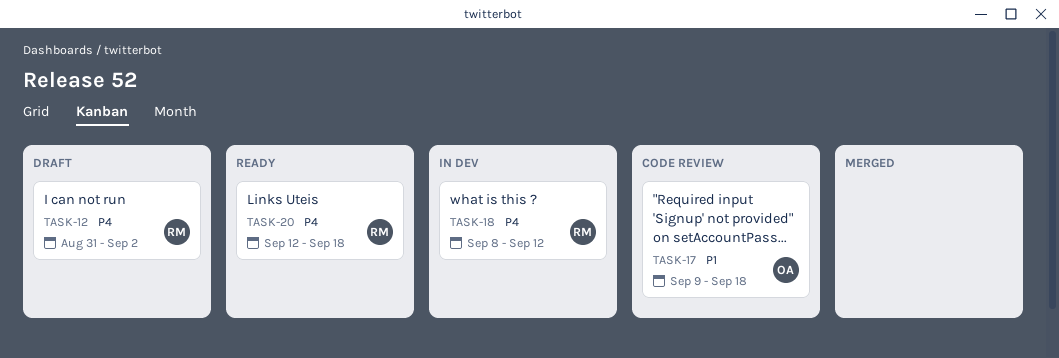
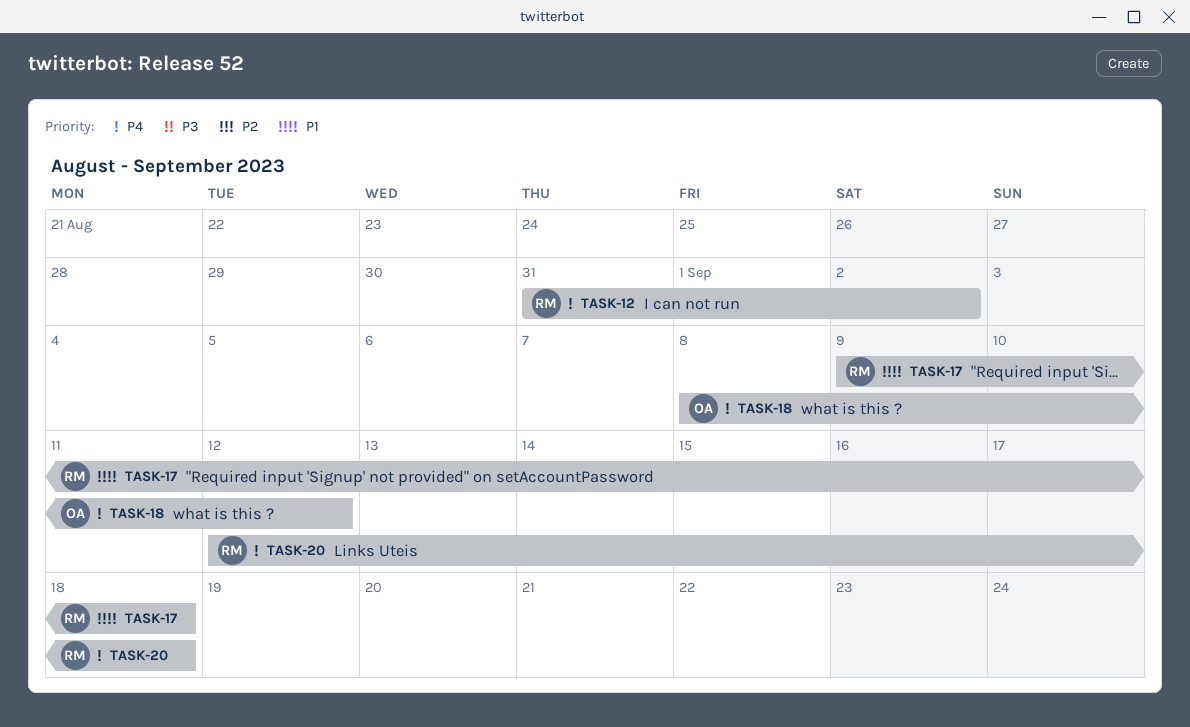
TASK-17, owner: OA -> RM
TASK-18, owner: RM -> OA

